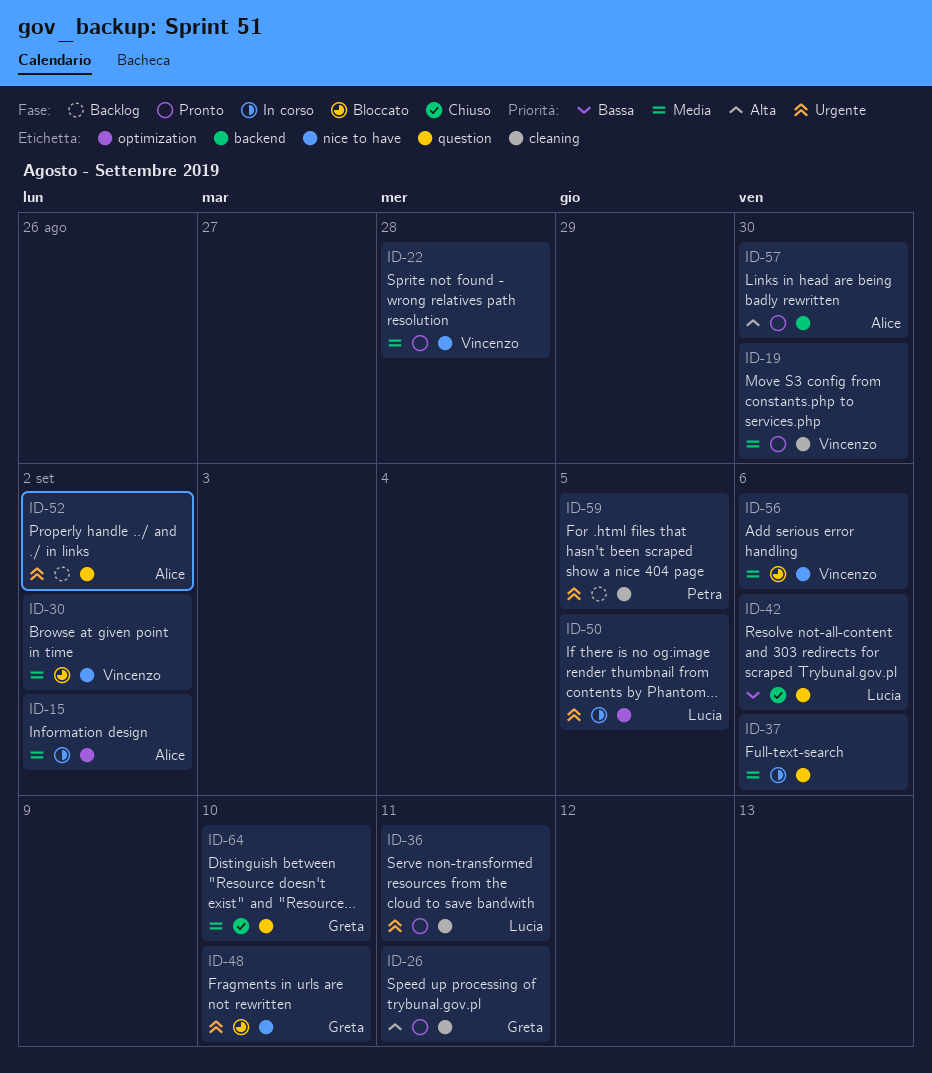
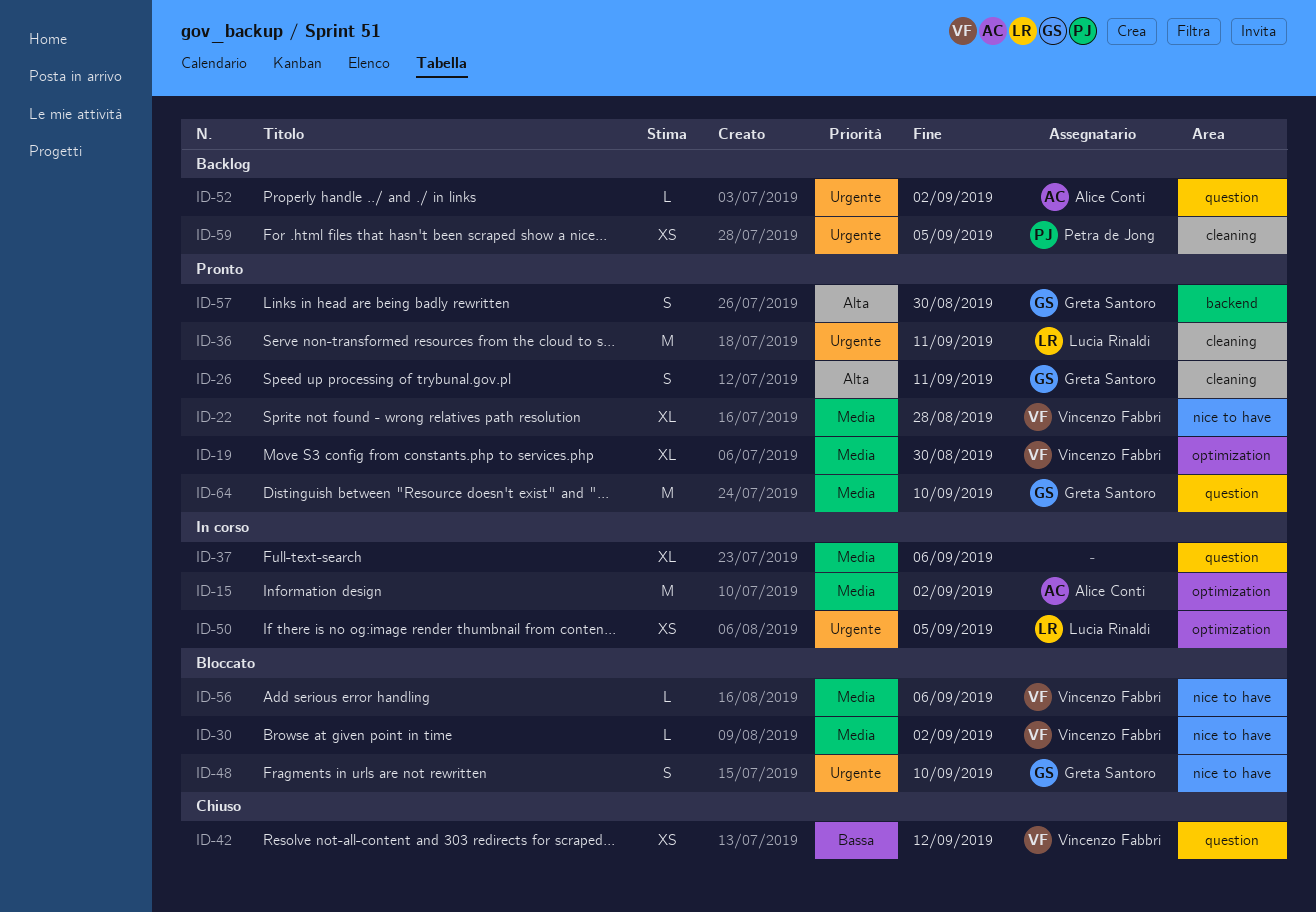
ID-19, label: cleaning -> optimization
ID-42, owner: Lucia Rinaldi -> Vincenzo Fabbri
ID-42, due: Sep 6 -> Sep 12
ID-57, owner: Alice Conti -> Greta Santoro
ID-64, status: Chiuso -> Pronto

